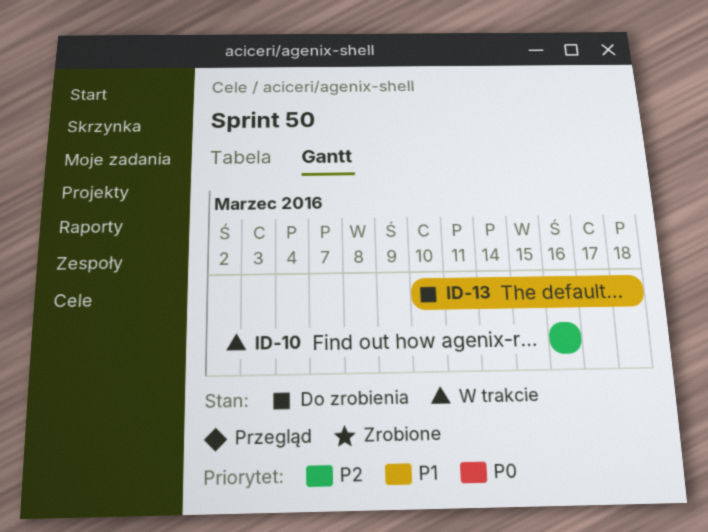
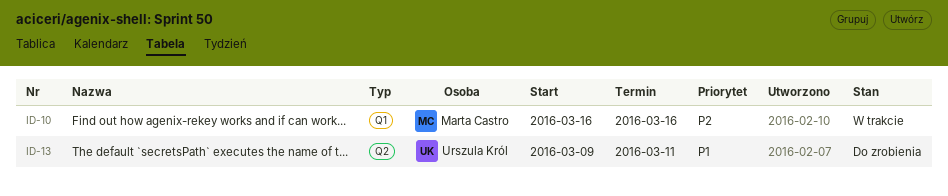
ID-13, start: Mar 10 -> Mar 9
ID-13, due: Mar 18 -> Mar 11

